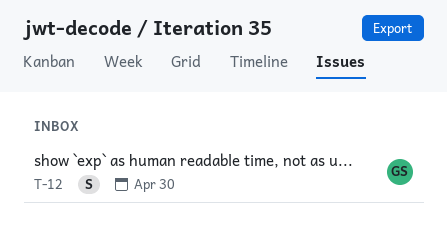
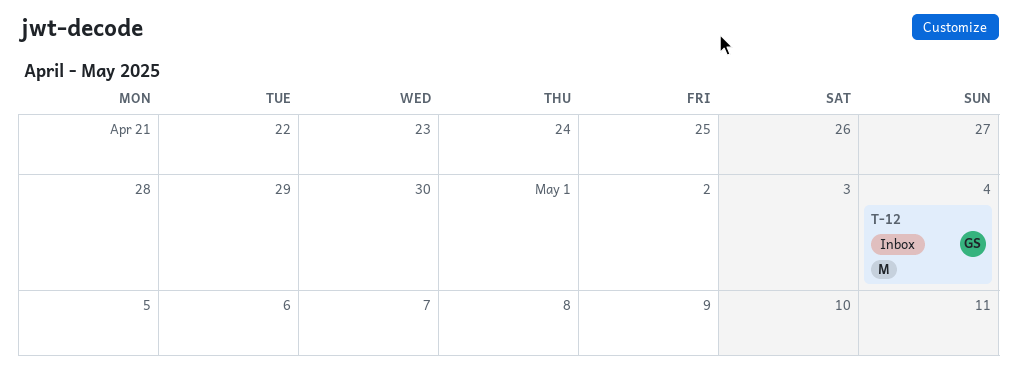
T-12, estimate: S -> M
T-12, due: Apr 30 -> May 4

